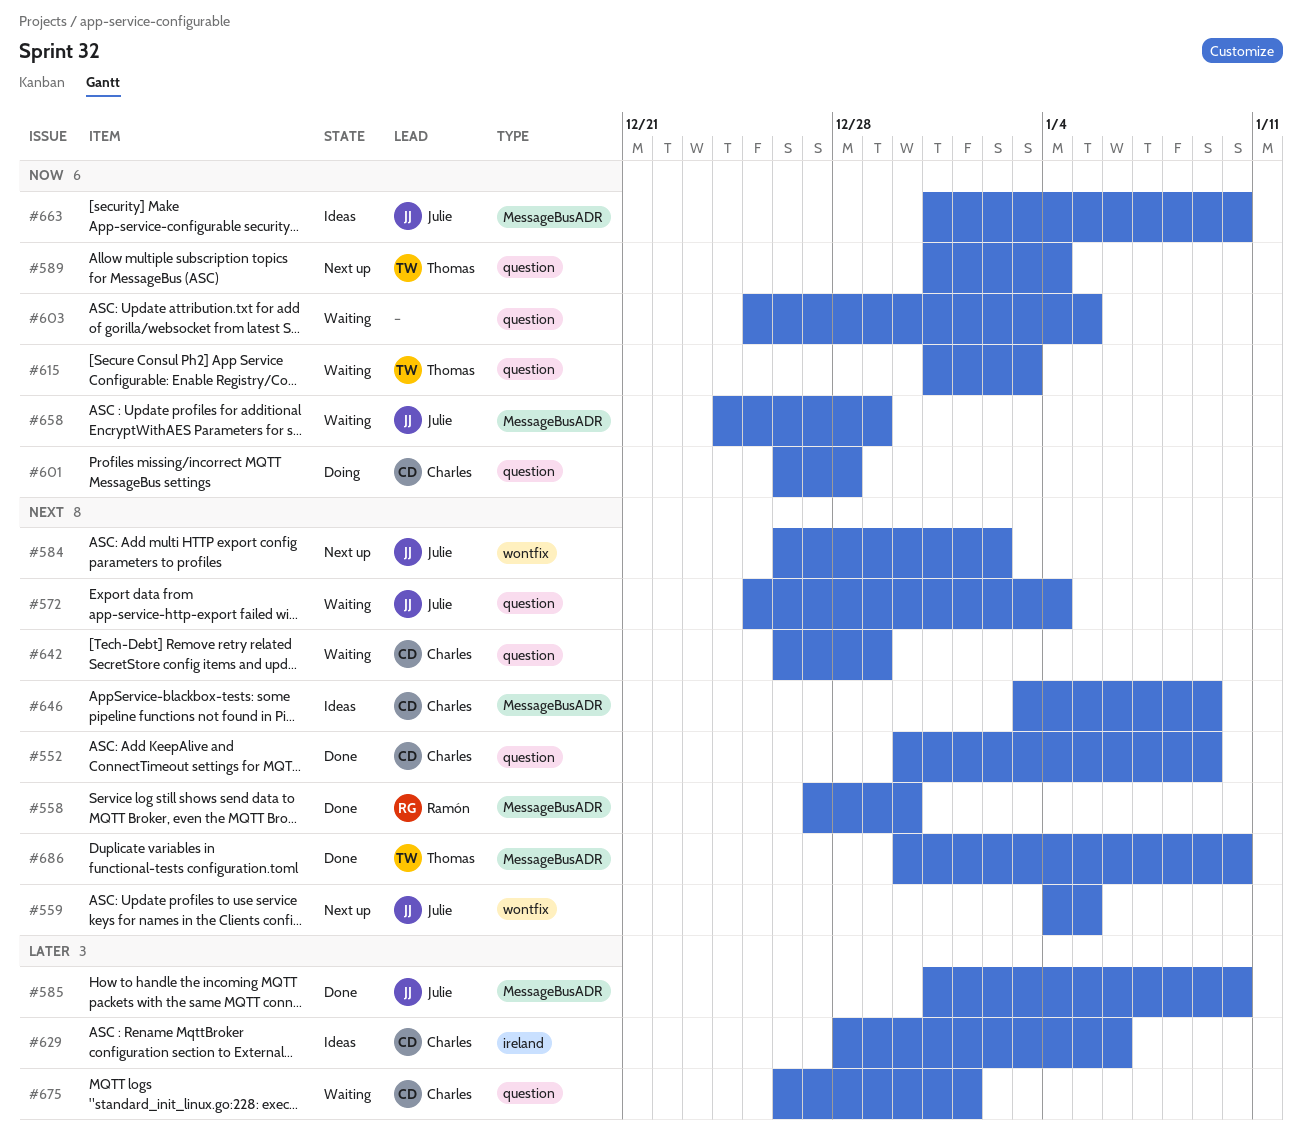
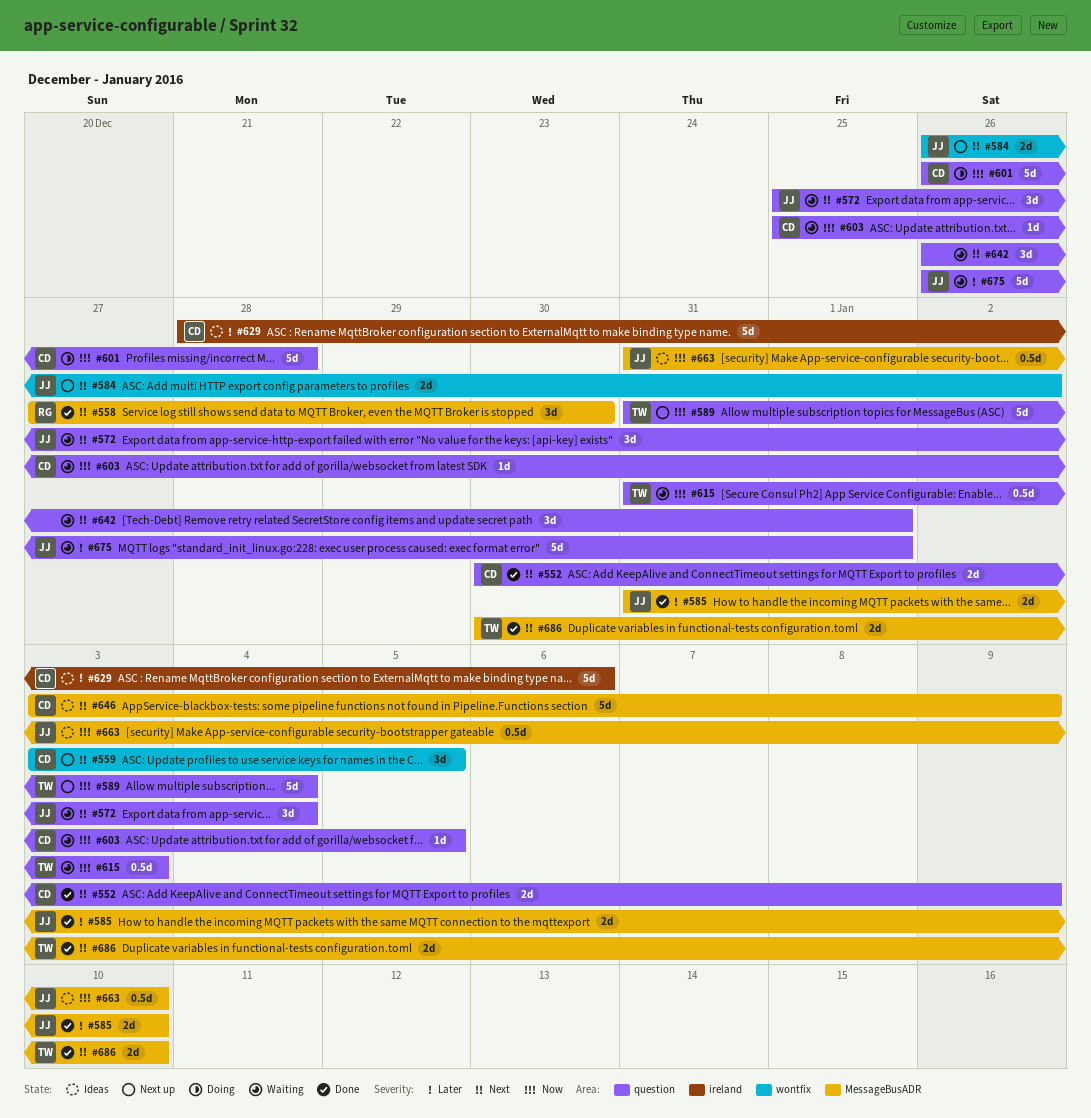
#559, owner: Julie -> Charles
#559, start: Jan 4 -> Jan 3
#603, owner: none -> Charles
#642, owner: Charles -> none
#642, due: Dec 29 -> Jan 1
#658: present -> none
#675, owner: Charles -> Julie

